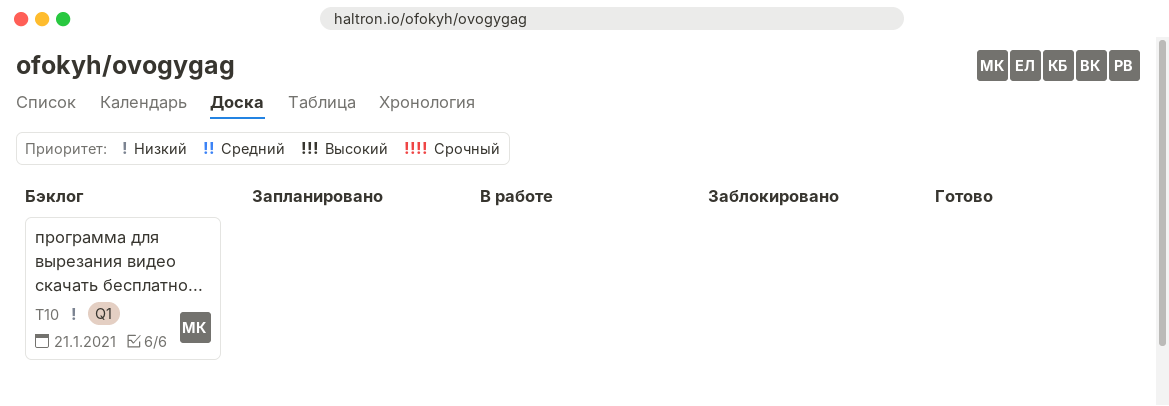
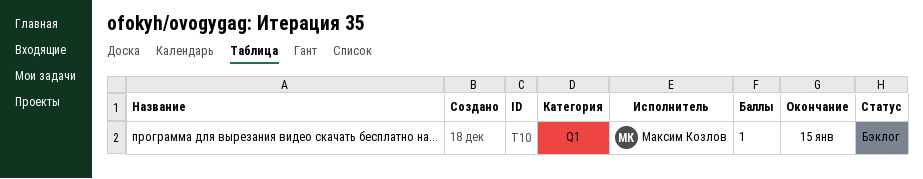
T10, due: Jan 21 -> Jan 15

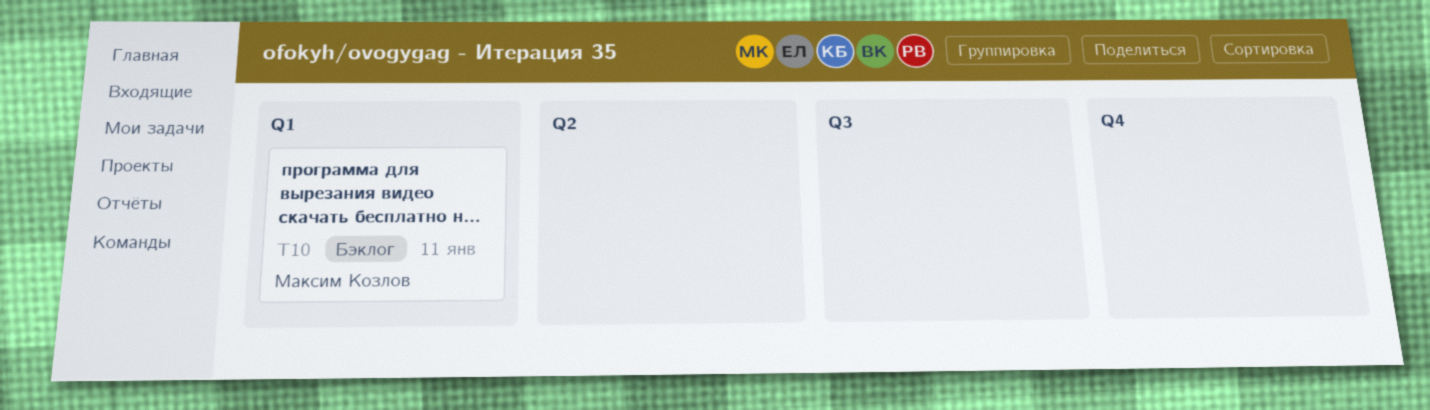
T10, due: Jan 15 -> Jan 11

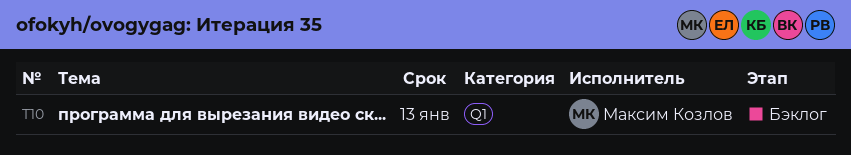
T10, due: Jan 11 -> Jan 13

